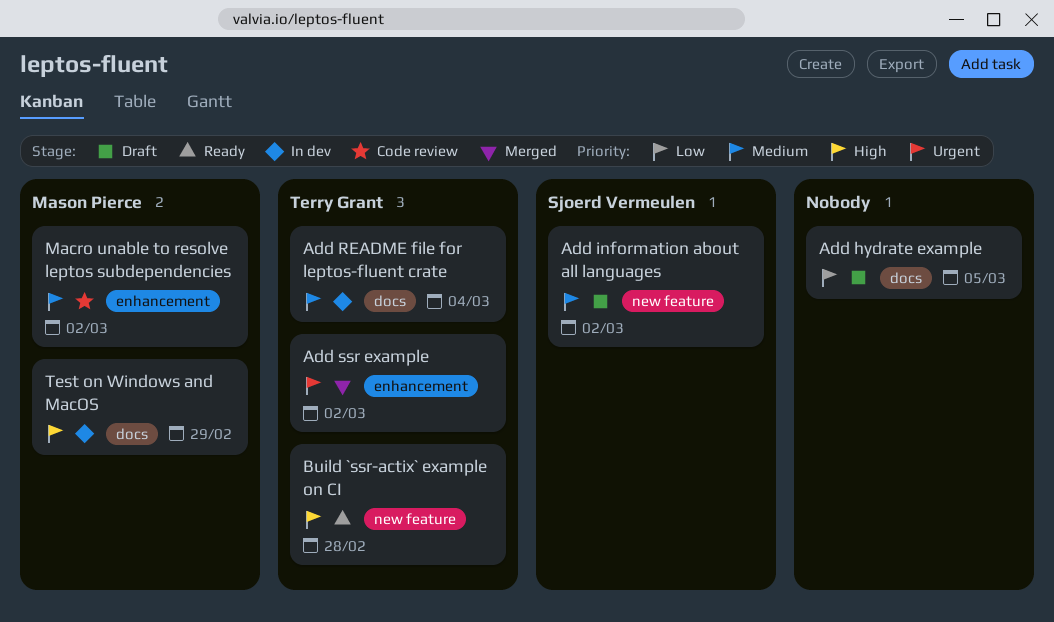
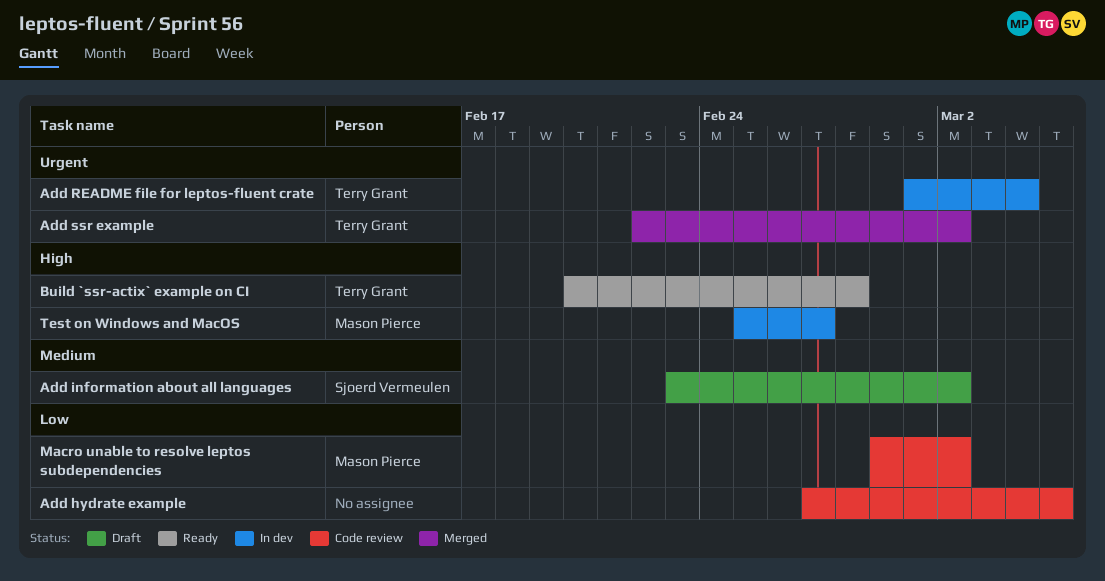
Add hydrate example, status: Draft -> Code review
Add README file for leptos-fluent crate, priority: Medium -> Urgent
Macro unable to resolve leptos subdependencies, priority: Medium -> Low
Test on Windows and MacOS, due: Feb 29 -> Feb 27

